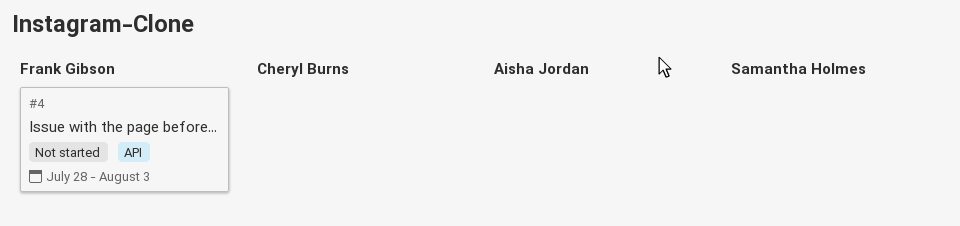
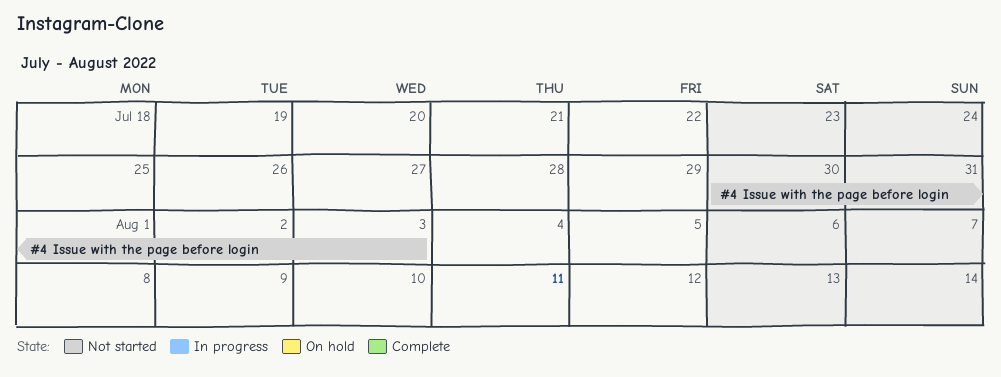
#4, start: Jul 28 -> Jul 30

